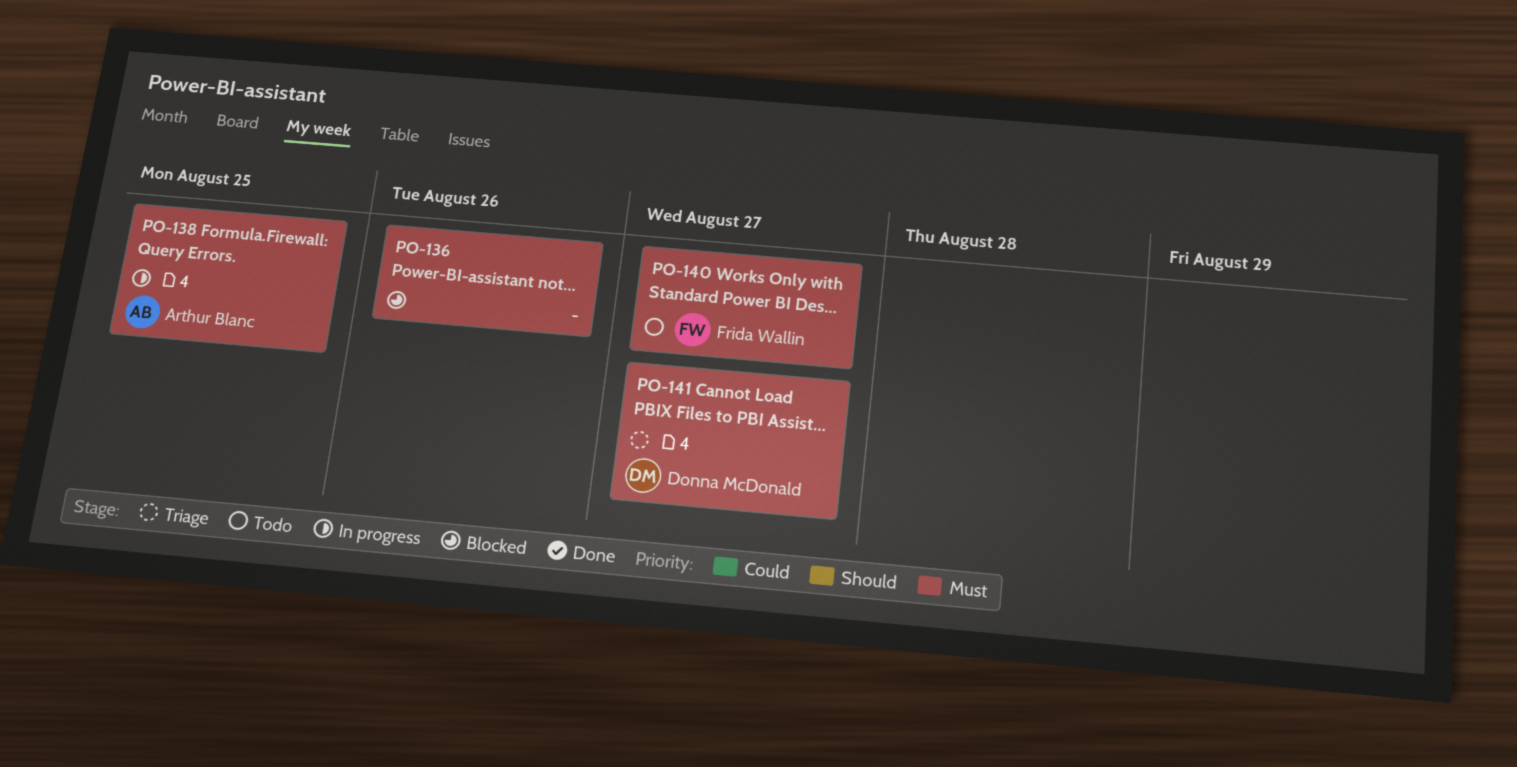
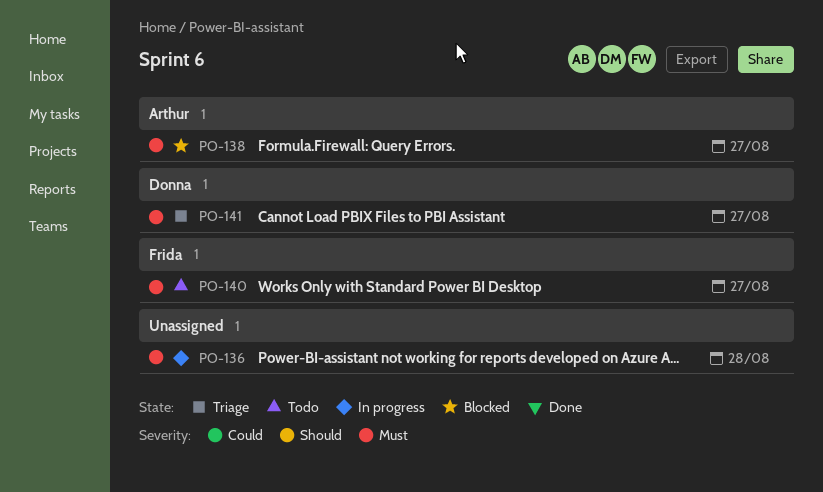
PO-136, status: Blocked -> In progress
PO-136, due: Aug 26 -> Aug 28
PO-138, status: In progress -> Blocked
PO-138, due: Aug 25 -> Aug 27

